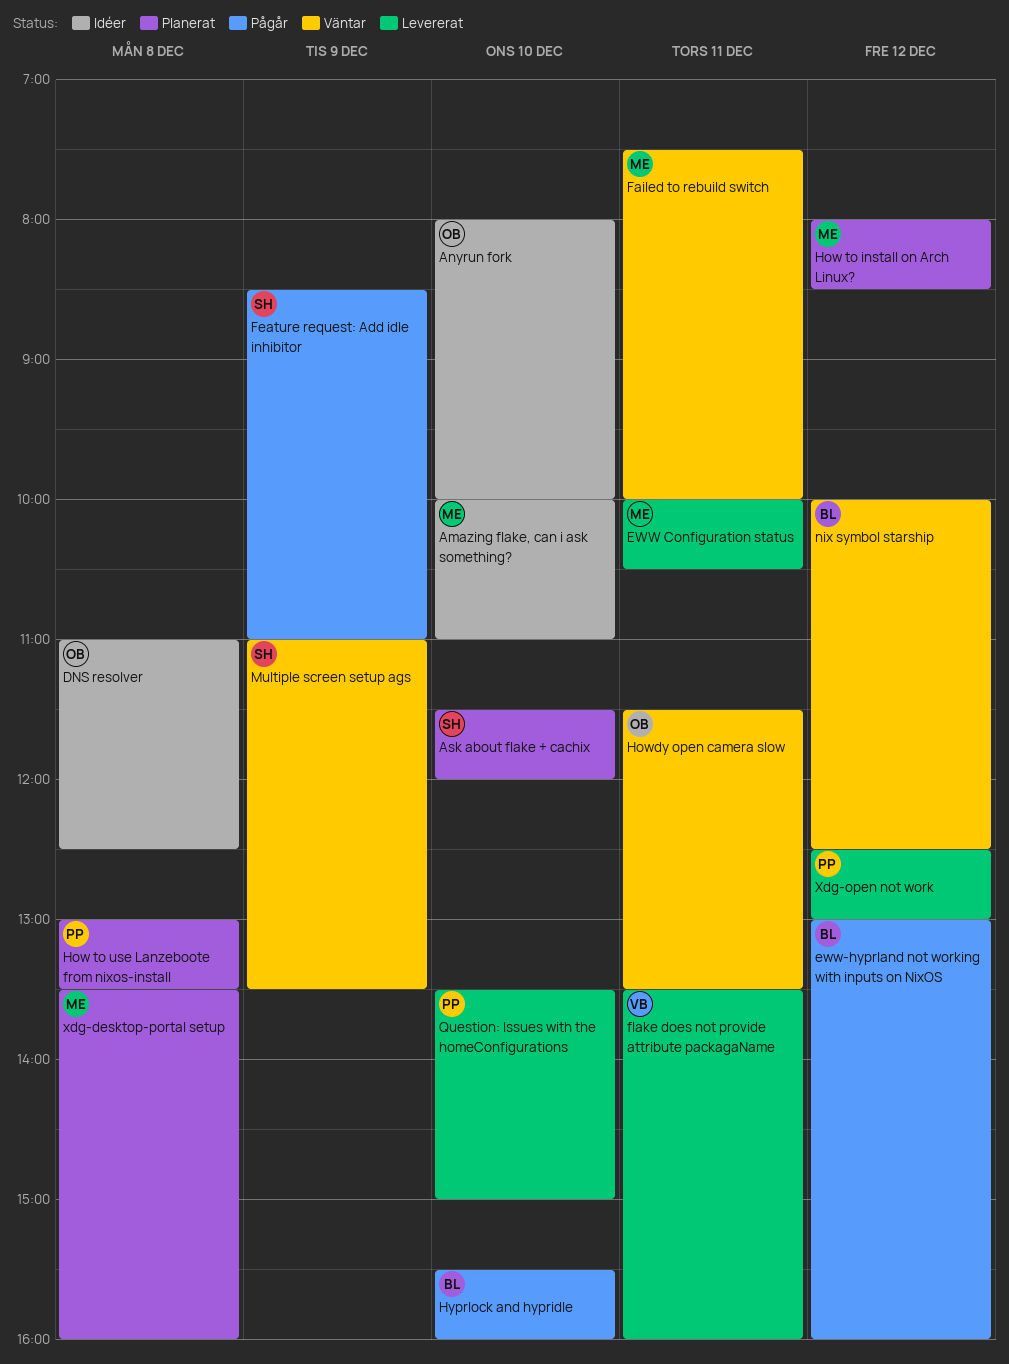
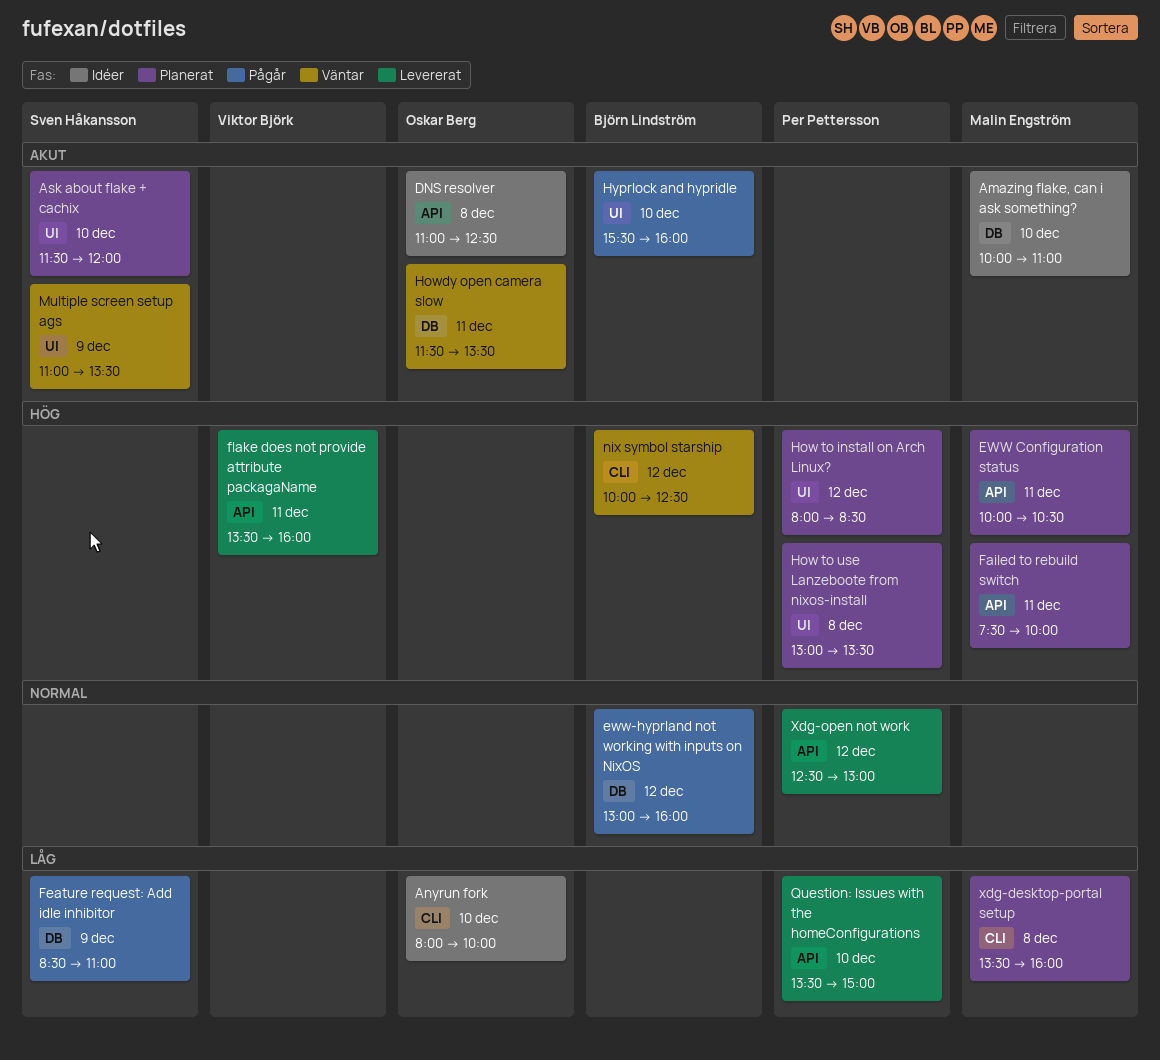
EWW Configuration status, status: Levererat -> Planerat
Failed to rebuild switch, status: Väntar -> Planerat
How to install on Arch Linux?, owner: Malin Engström -> Per Pettersson

